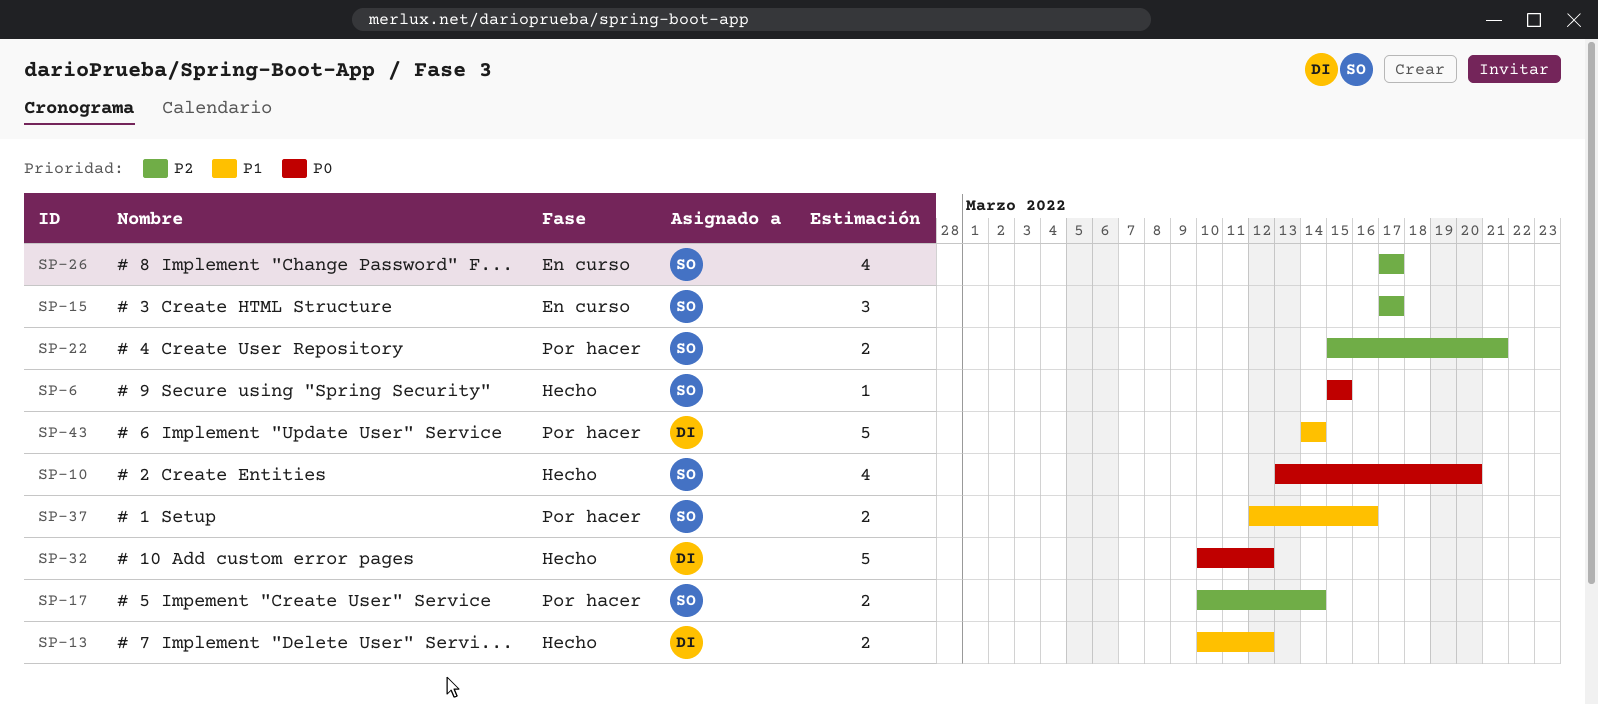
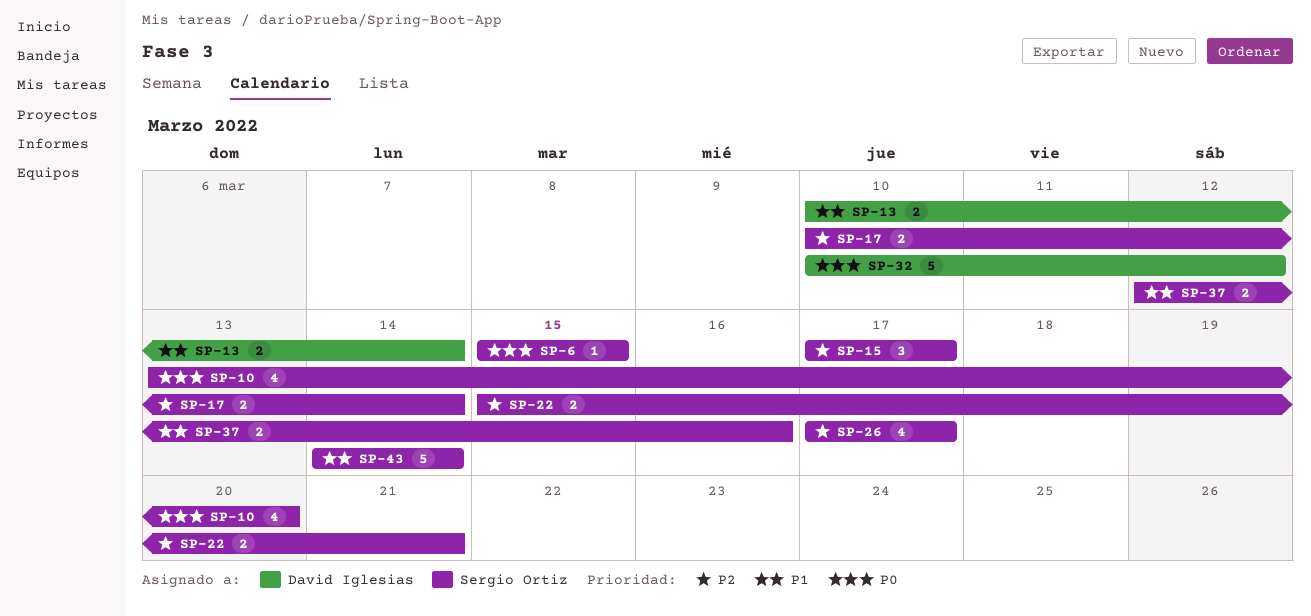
SP-13, due: Mar 12 -> Mar 14
SP-43, owner: David Iglesias -> Sergio Ortiz

